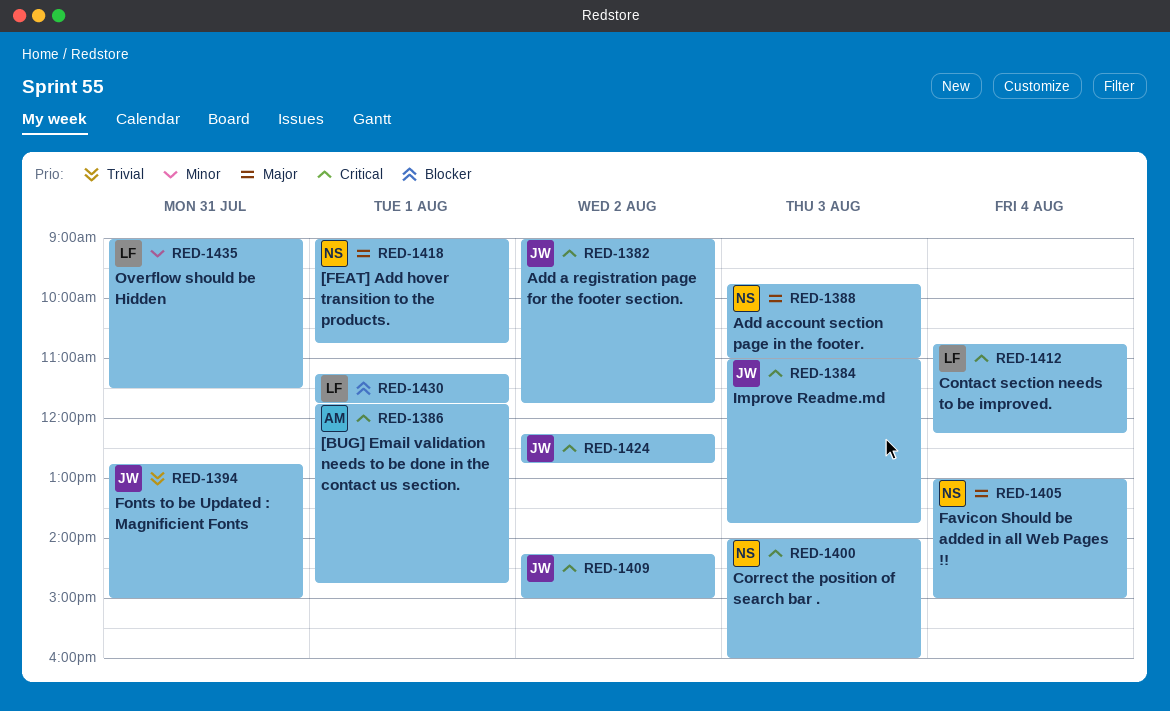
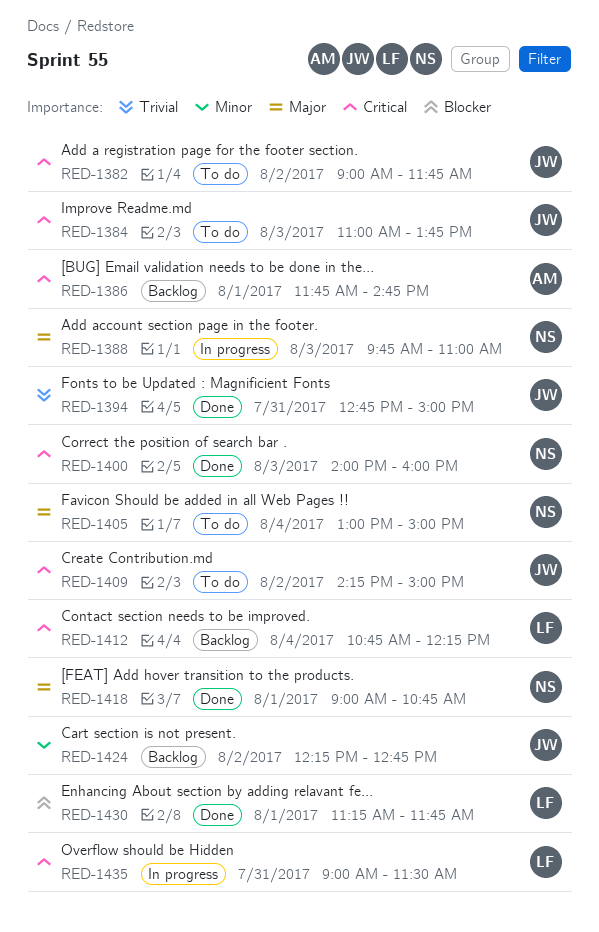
RED-1424, priority: Critical -> Minor
RED-1435, priority: Minor -> Critical

